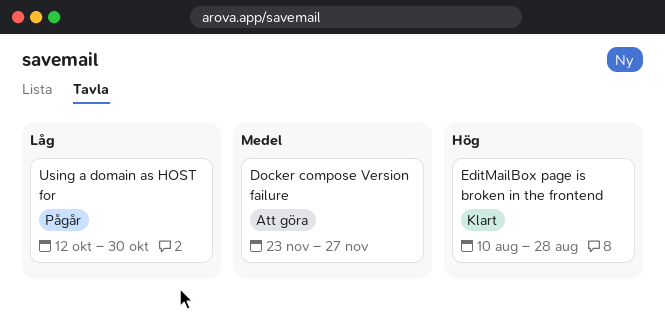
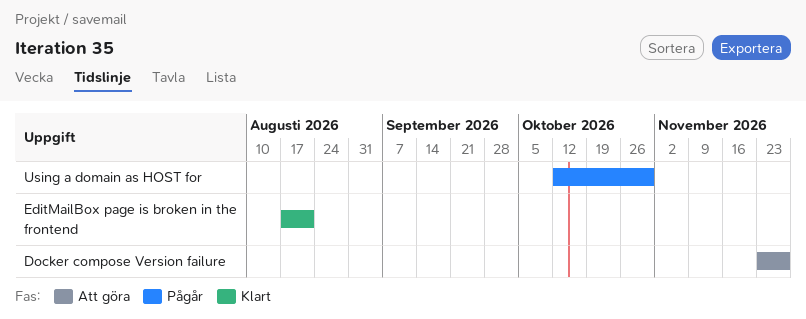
EditMailBox page is broken in the frontend, start: Aug 10 -> Aug 17
EditMailBox page is broken in the frontend, due: Aug 28 -> Aug 21

